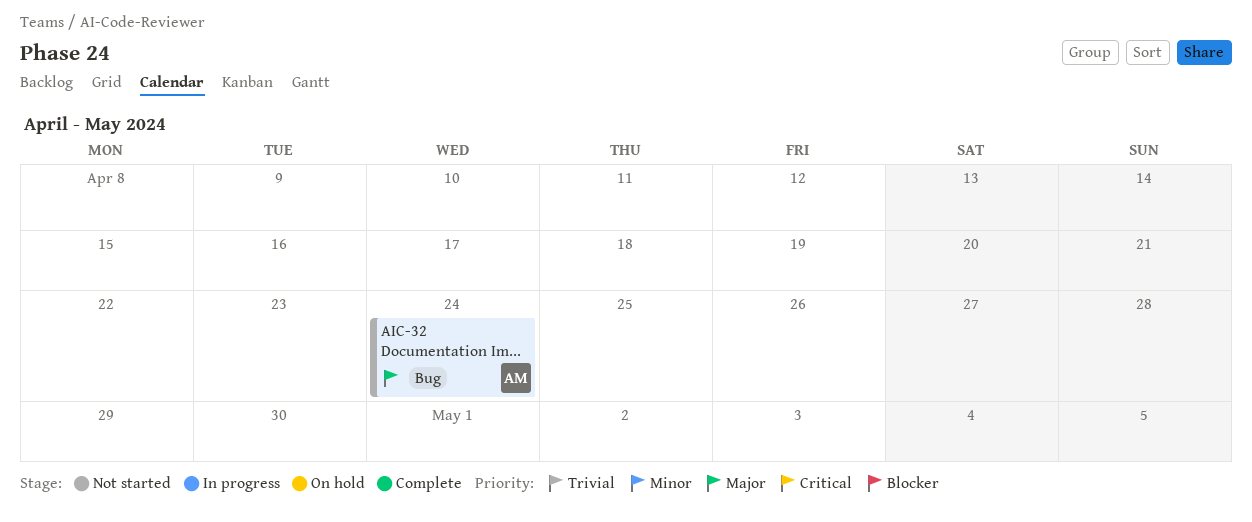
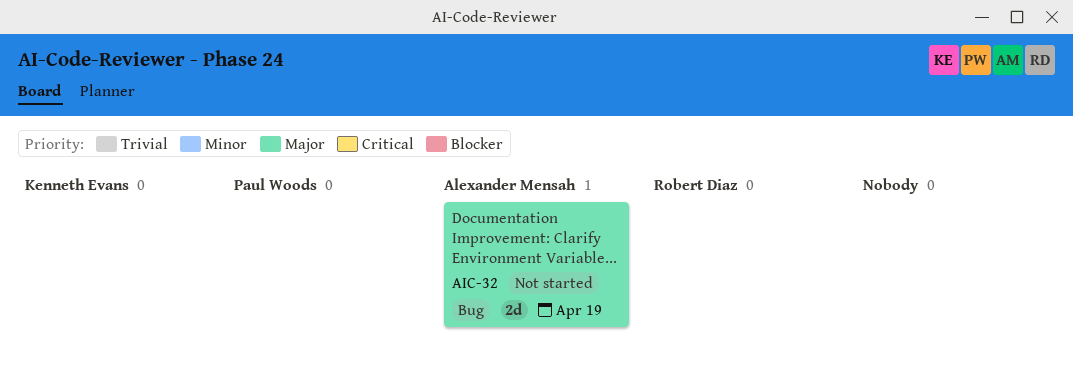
AIC-32, due: Apr 24 -> Apr 19

